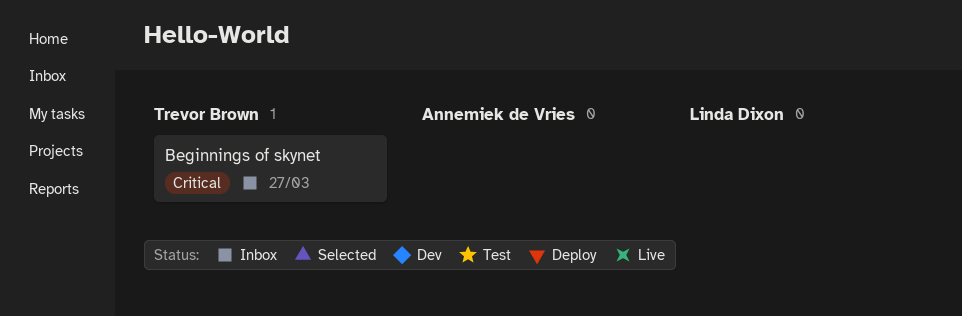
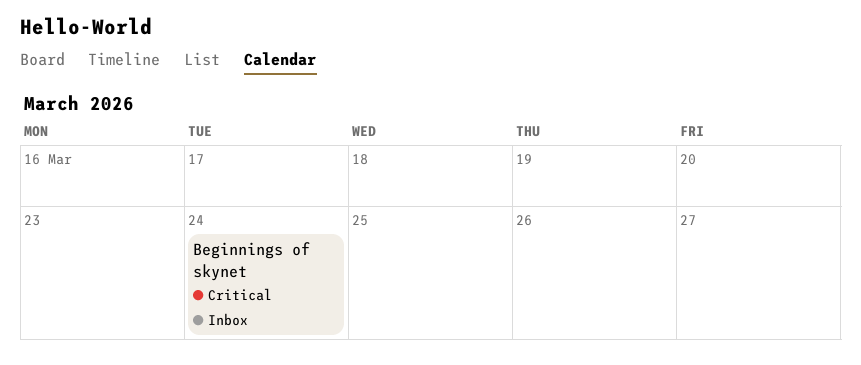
Beginnings of skynet, due: Mar 27 -> Mar 24

